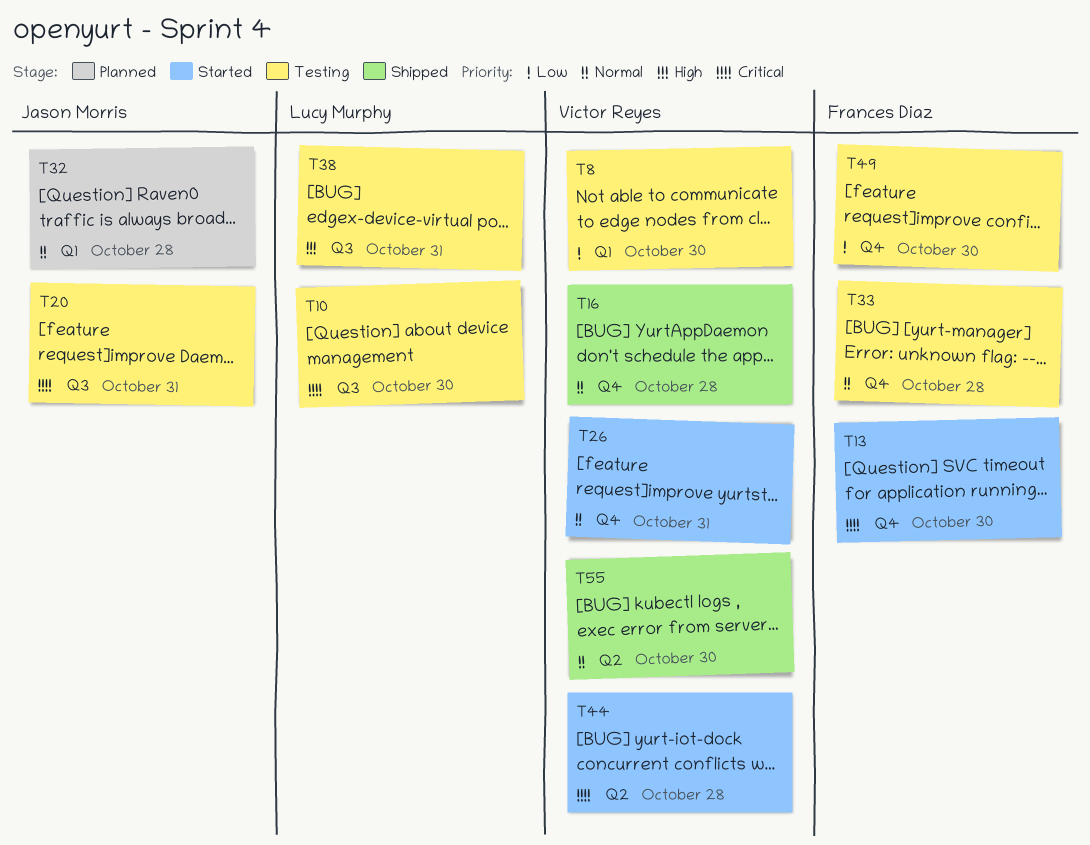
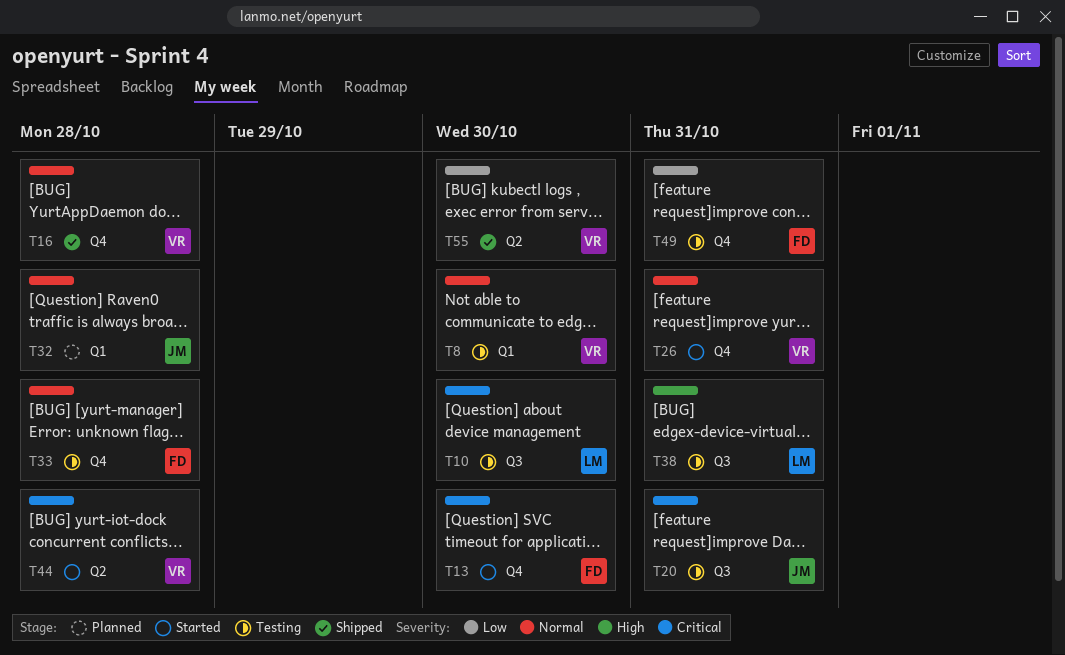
T8, priority: Low -> Normal
T49, due: Oct 30 -> Oct 31
T55, priority: Normal -> Low

